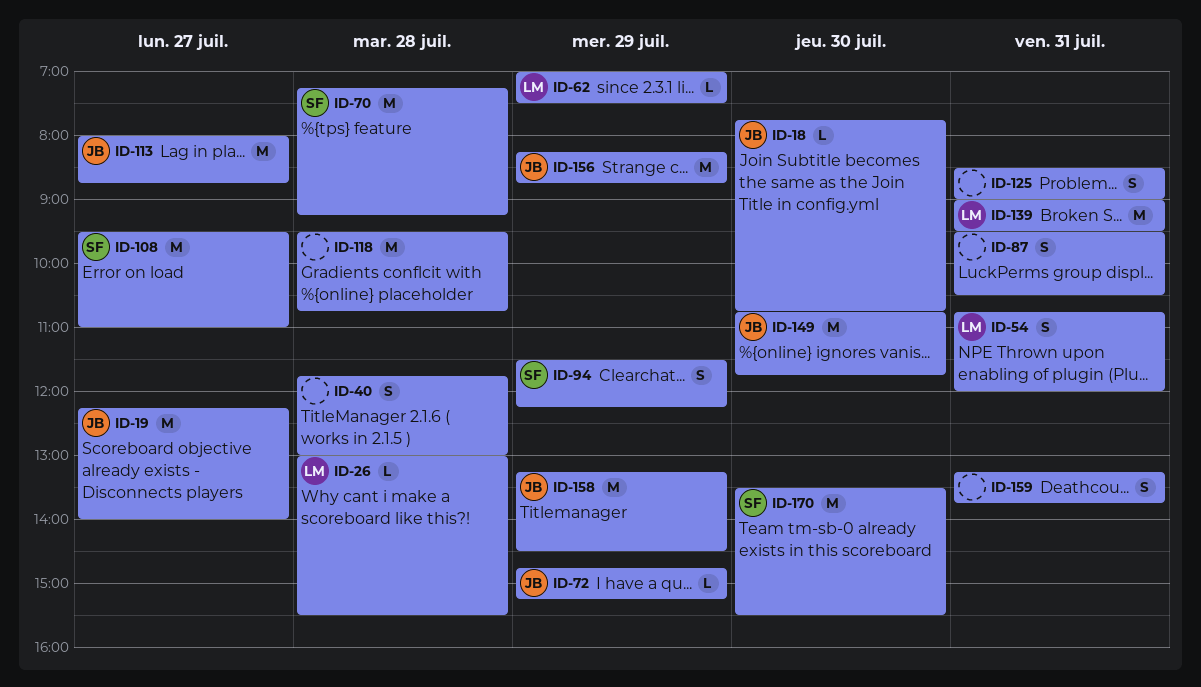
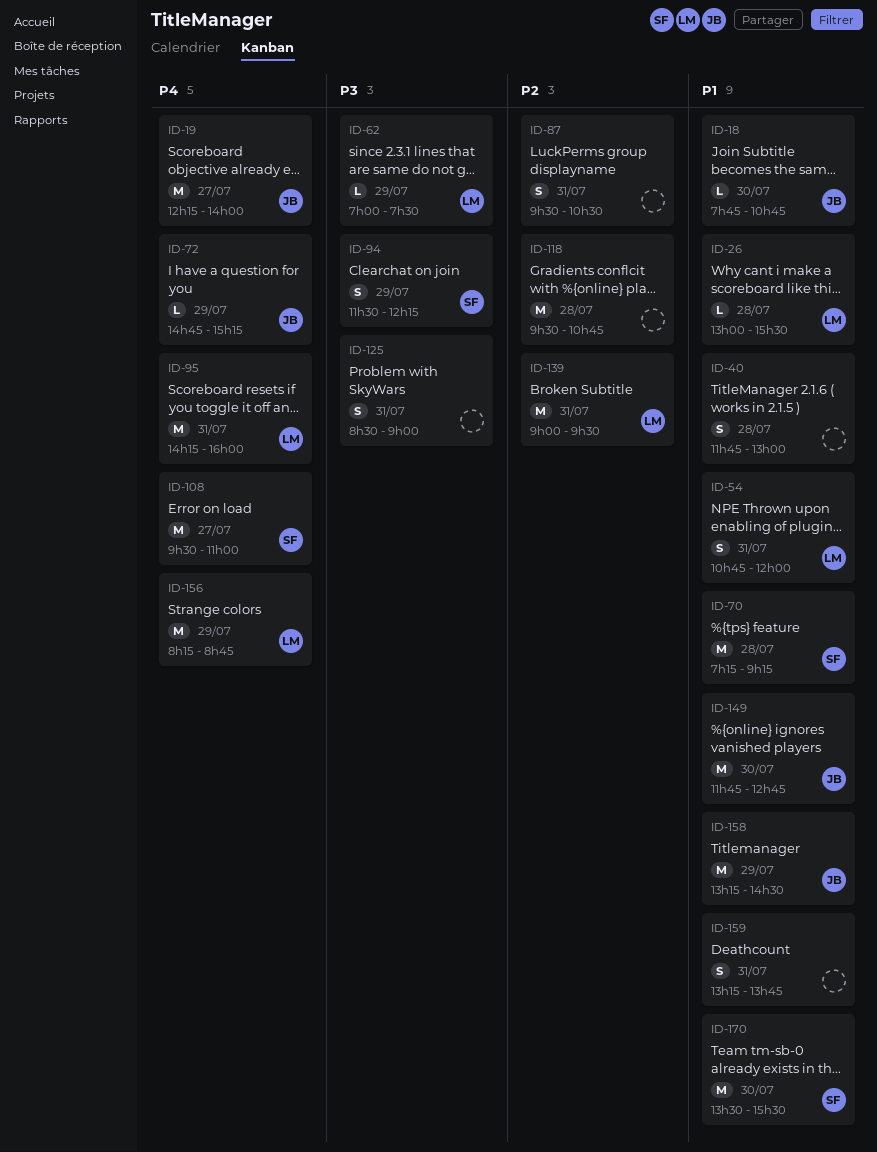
ID-95: none -> present
ID-113: present -> none
ID-149, begins: 10:45 -> 11:45
ID-149, ends: 11:45 -> 12:45
ID-156, owner: JB -> LM

